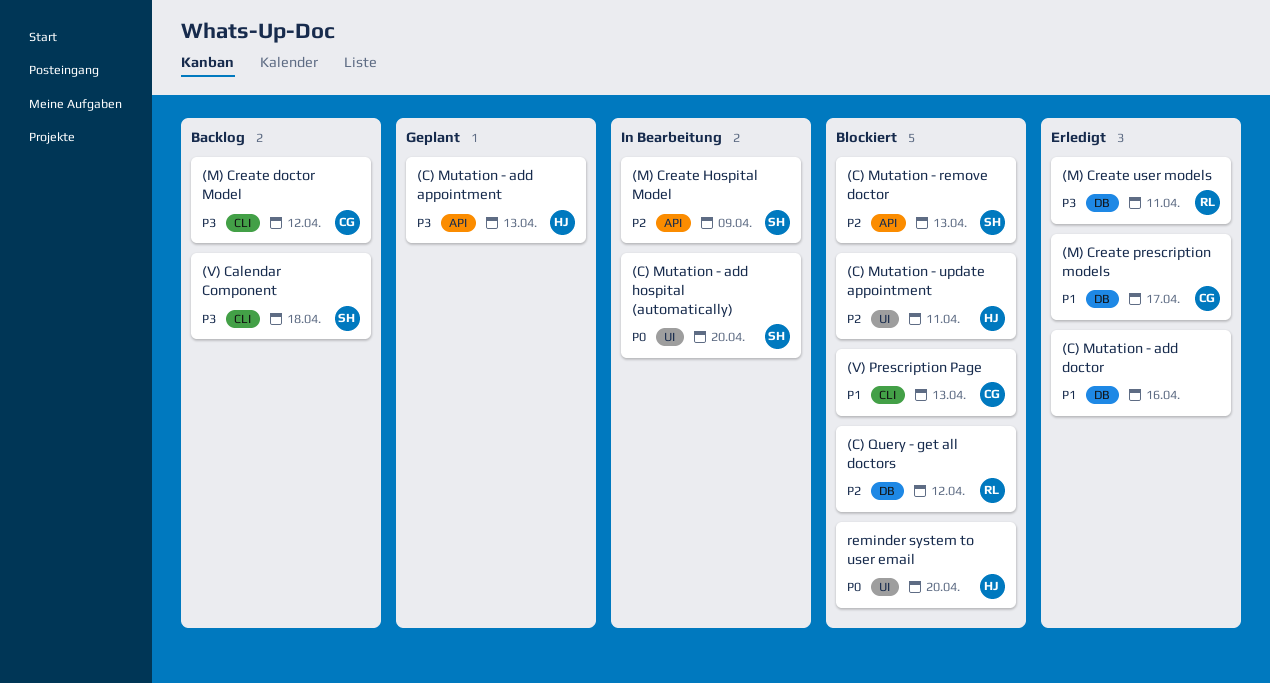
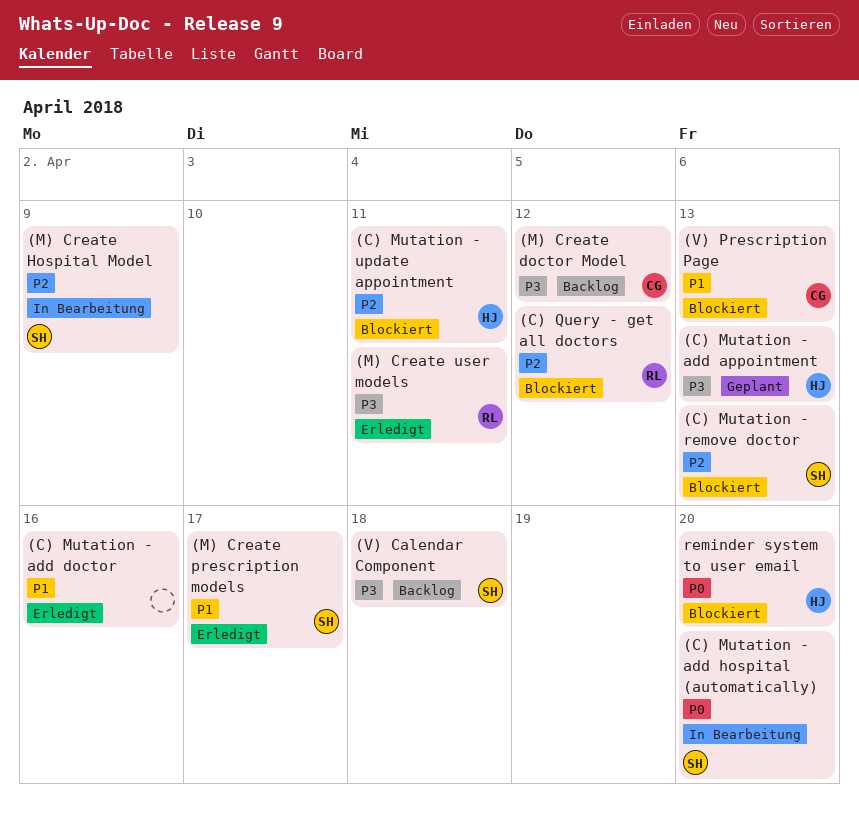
(M) Create prescription models, owner: CG -> SH

